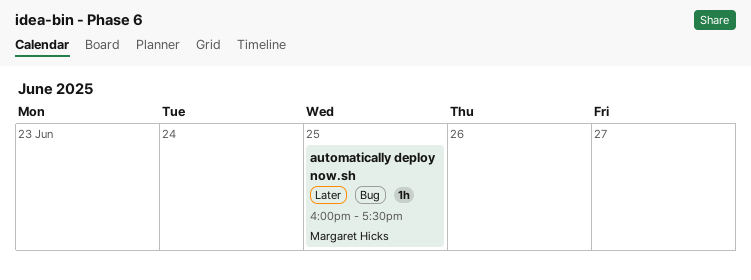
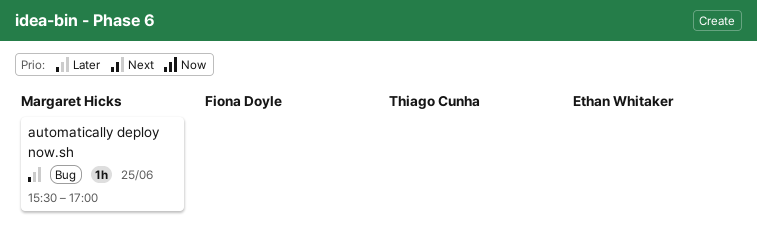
automatically deploy now.sh, begins: 16:00 -> 15:30
automatically deploy now.sh, ends: 17:30 -> 17:00

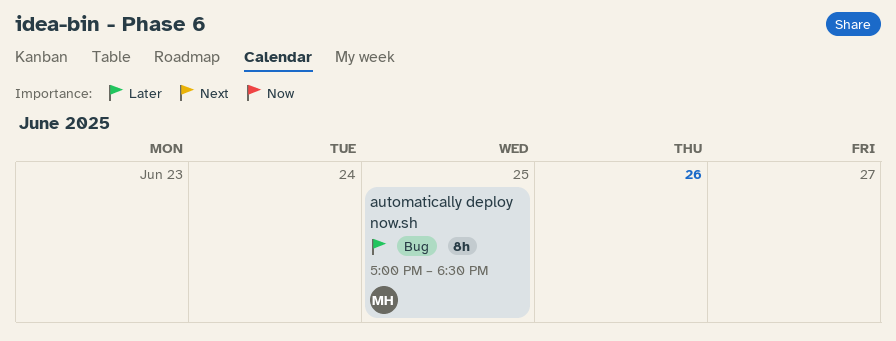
automatically deploy now.sh, estimate: 1h -> 8h
automatically deploy now.sh, begins: 15:30 -> 17:00
automatically deploy now.sh, ends: 17:00 -> 18:30

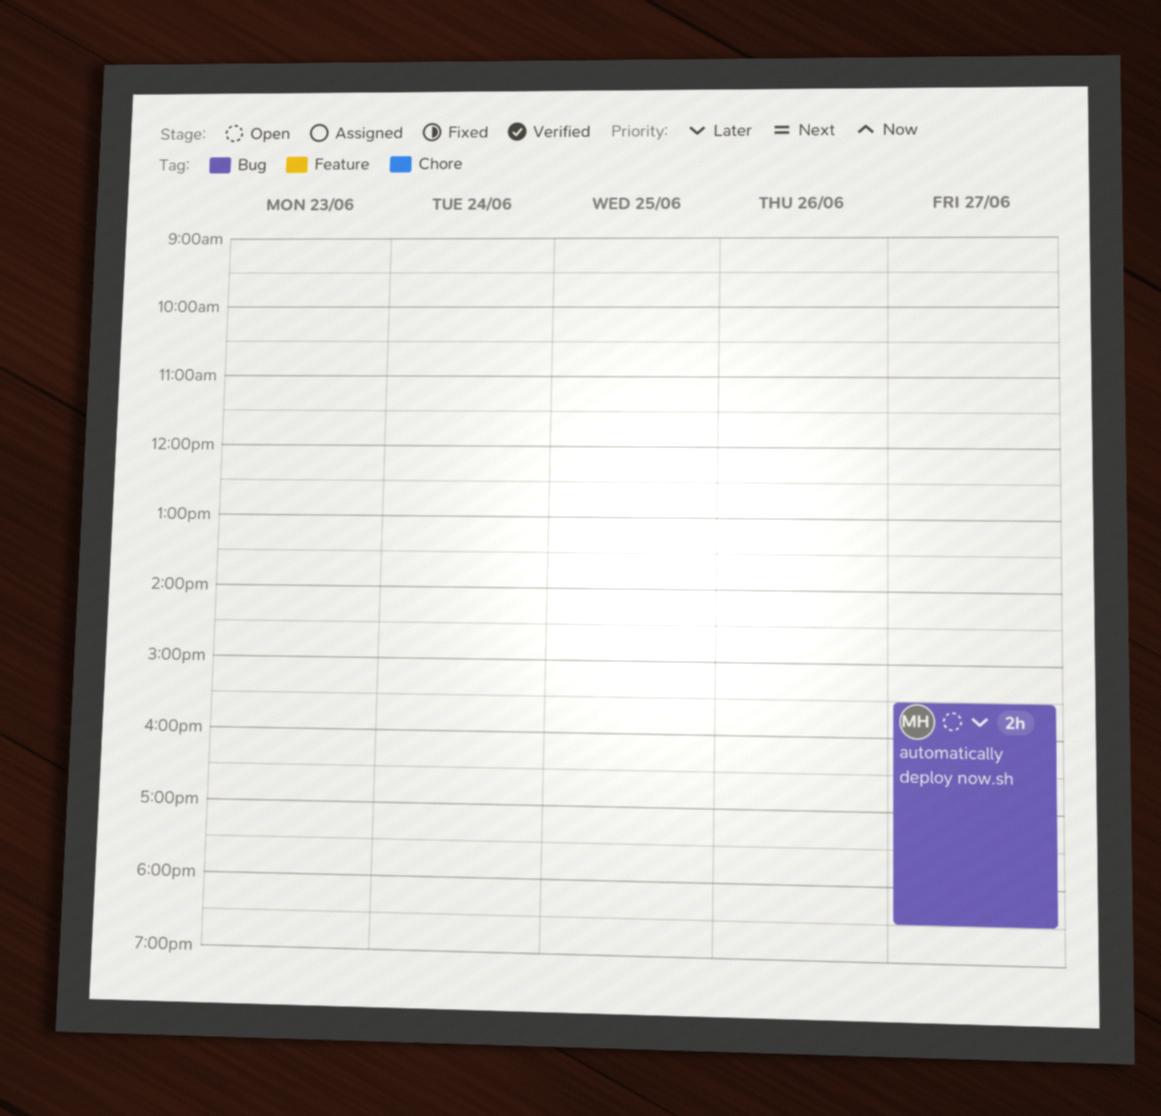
automatically deploy now.sh, estimate: 8h -> 2h
automatically deploy now.sh, day: Jun 25 -> Jun 27
automatically deploy now.sh, begins: 17:00 -> 15:30

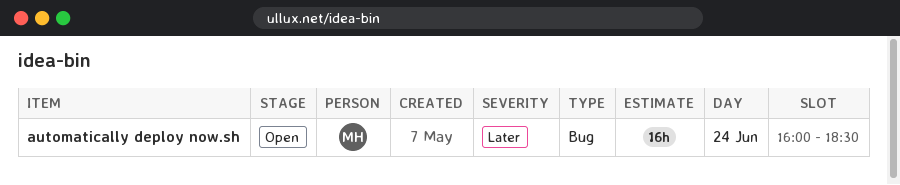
automatically deploy now.sh, estimate: 2h -> 16h
automatically deploy now.sh, day: Jun 27 -> Jun 24
automatically deploy now.sh, begins: 15:30 -> 16:00

